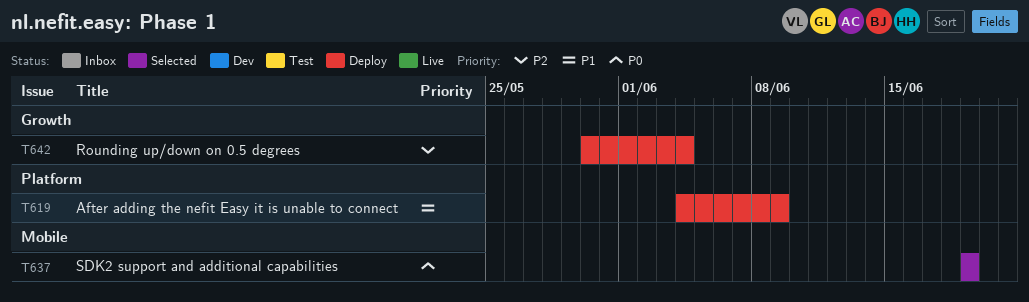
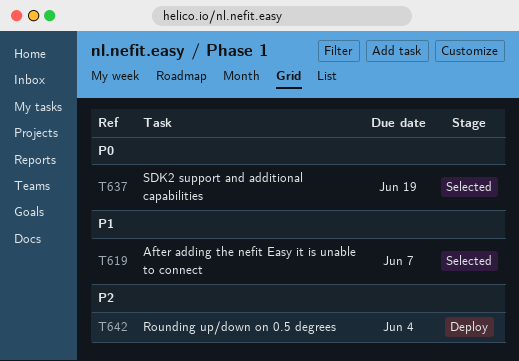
T619, status: Deploy -> Selected
T619, due: Jun 9 -> Jun 7

